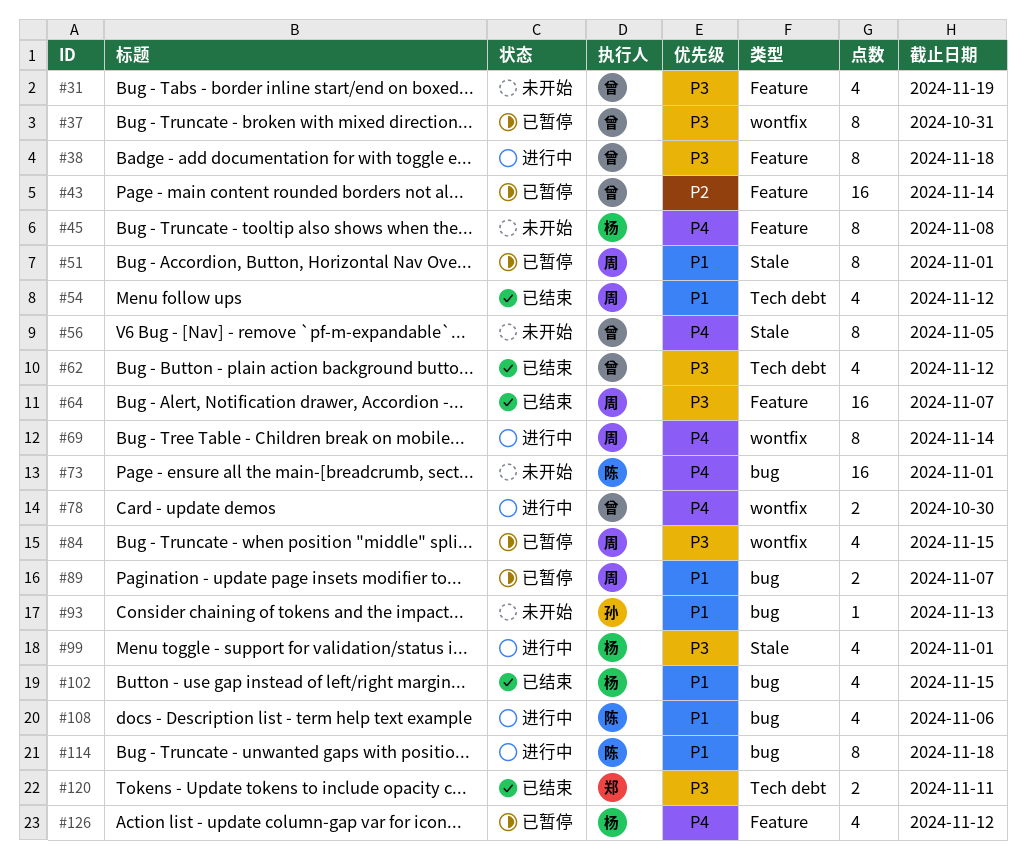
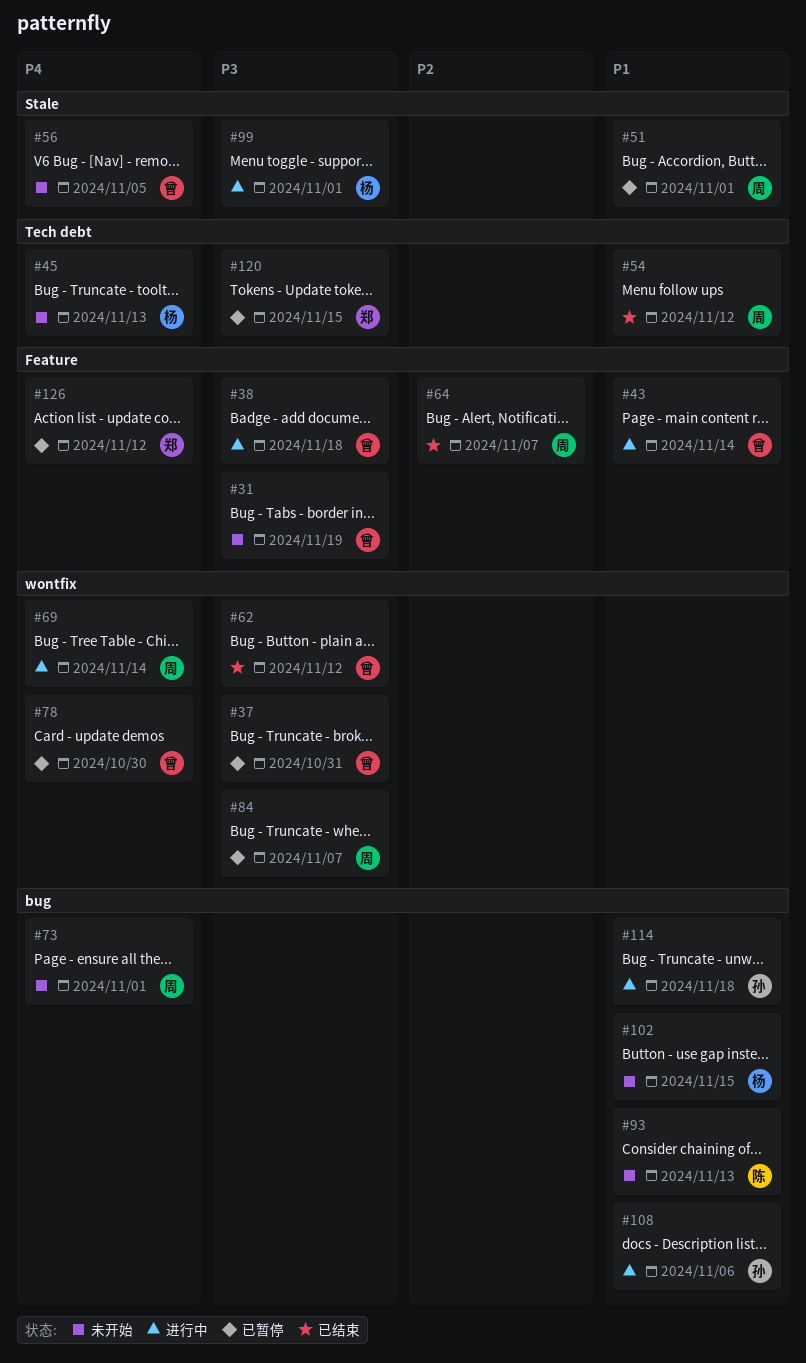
#43, status: 已暂停 -> 进行中
#43, priority: P2 -> P1
#45, label: Feature -> Tech debt
#45, due: Nov 8 -> Nov 13
#62, label: Tech debt -> wontfix
#64, priority: P3 -> P2
#73, owner: 陈 -> 周
#78, status: 进行中 -> 已暂停
#84, due: Nov 15 -> Nov 7
#89: present -> none
#93, owner: 孙 -> 陈
#102, status: 已结束 -> 未开始
#108, owner: 陈 -> 孙
#114, owner: 陈 -> 孙
#120, status: 已结束 -> 已暂停
#120, due: Nov 11 -> Nov 15
#126, owner: 杨 -> 郑

